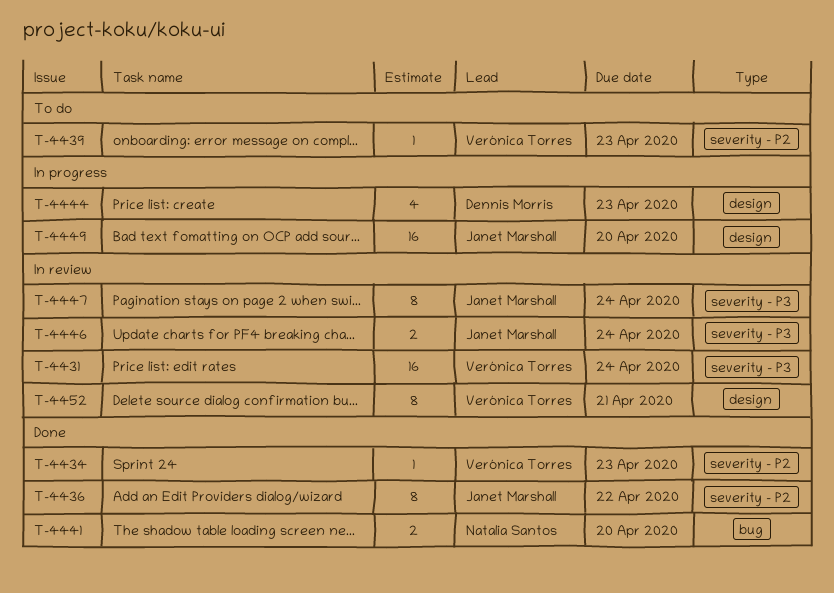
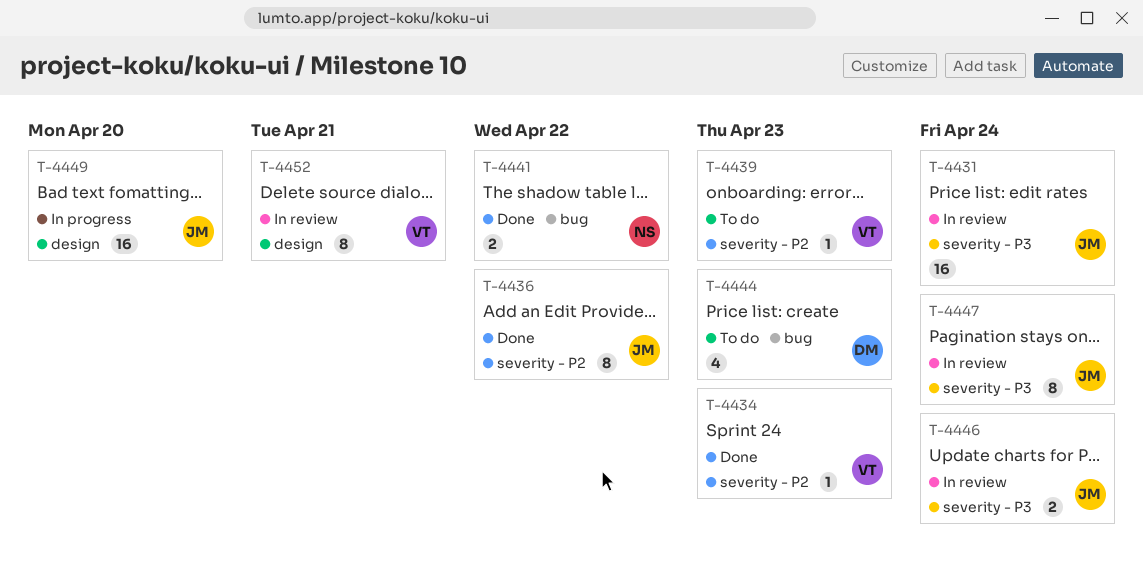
T-4431, owner: Verónica Torres -> Janet Marshall
T-4441, due: Apr 20 -> Apr 22
T-4444, status: In progress -> To do
T-4444, label: design -> bug

